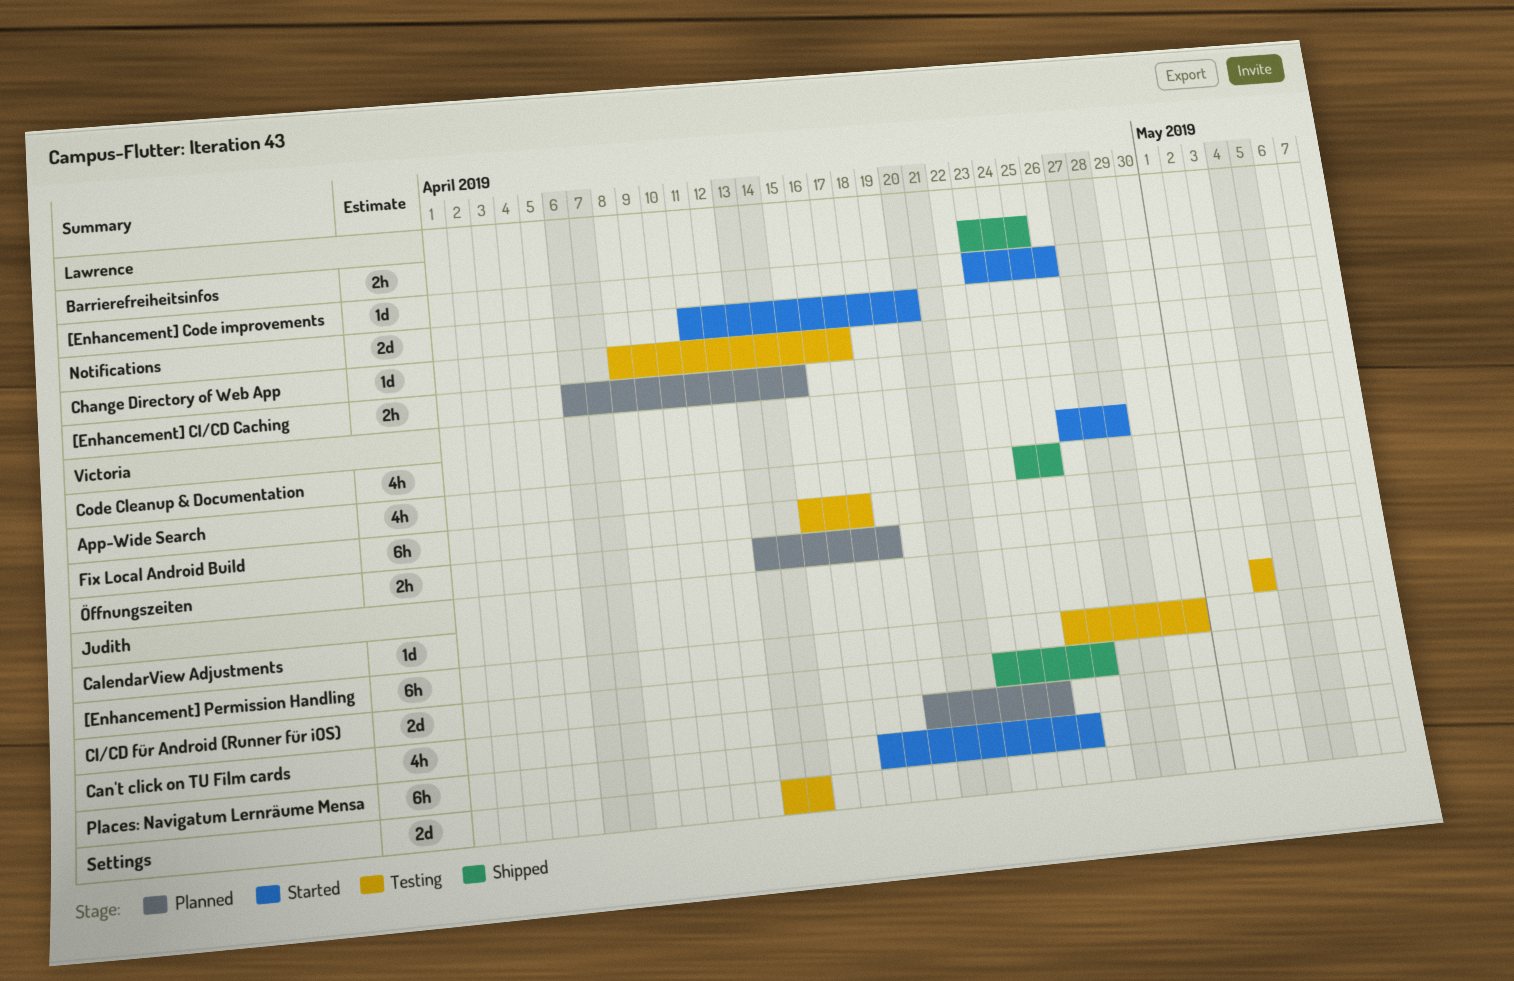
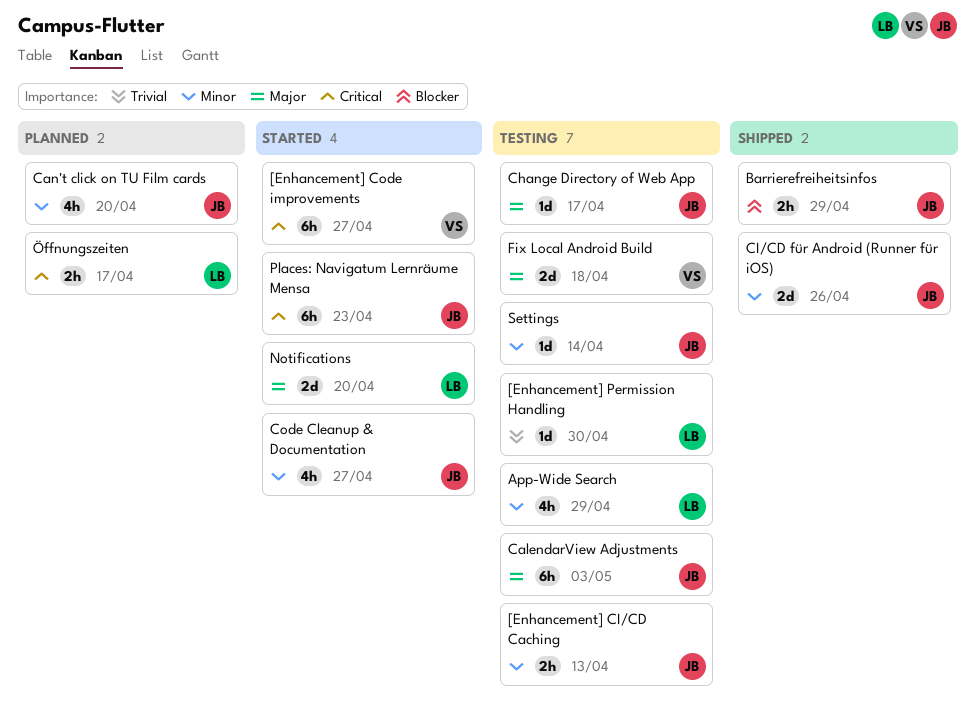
[Enhancement] CI/CD Caching, status: Planned -> Testing
[Enhancement] CI/CD Caching, owner: Lawrence -> Judith
[Enhancement] CI/CD Caching, due: Apr 15 -> Apr 13
[Enhancement] Code improvements, owner: Lawrence -> Victoria
[Enhancement] Code improvements, estimate: 1d -> 6h
[Enhancement] Code improvements, due: Apr 26 -> Apr 27
[Enhancement] Permission Handling, owner: Judith -> Lawrence
[Enhancement] Permission Handling, estimate: 6h -> 1d
App-Wide Search, status: Shipped -> Testing
App-Wide Search, owner: Victoria -> Lawrence
App-Wide Search, due: Apr 25 -> Apr 29
Barrierefreiheitsinfos, owner: Lawrence -> Judith
Barrierefreiheitsinfos, due: Apr 25 -> Apr 29
CalendarView Adjustments, estimate: 1d -> 6h
Can't click on TU Film cards, due: Apr 24 -> Apr 20
Change Directory of Web App, owner: Lawrence -> Judith
Code Cleanup & Documentation, owner: Victoria -> Judith
Code Cleanup & Documentation, due: Apr 28 -> Apr 27
Fix Local Android Build, estimate: 6h -> 2d
Fix Local Android Build, due: Apr 17 -> Apr 18
Places: Navigatum Lernräume Mensa, due: Apr 25 -> Apr 23
Settings, estimate: 2d -> 1d
Öffnungszeiten, owner: Victoria -> Lawrence
Öffnungszeiten, due: Apr 18 -> Apr 17

